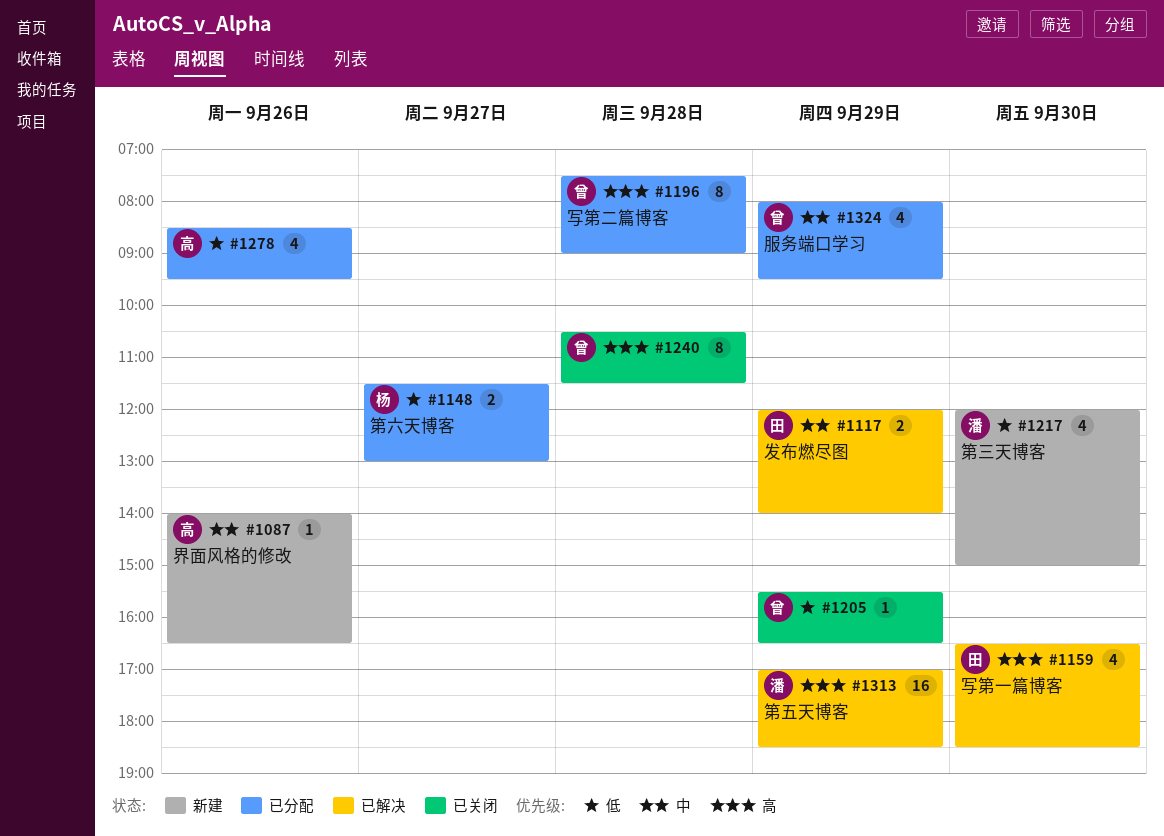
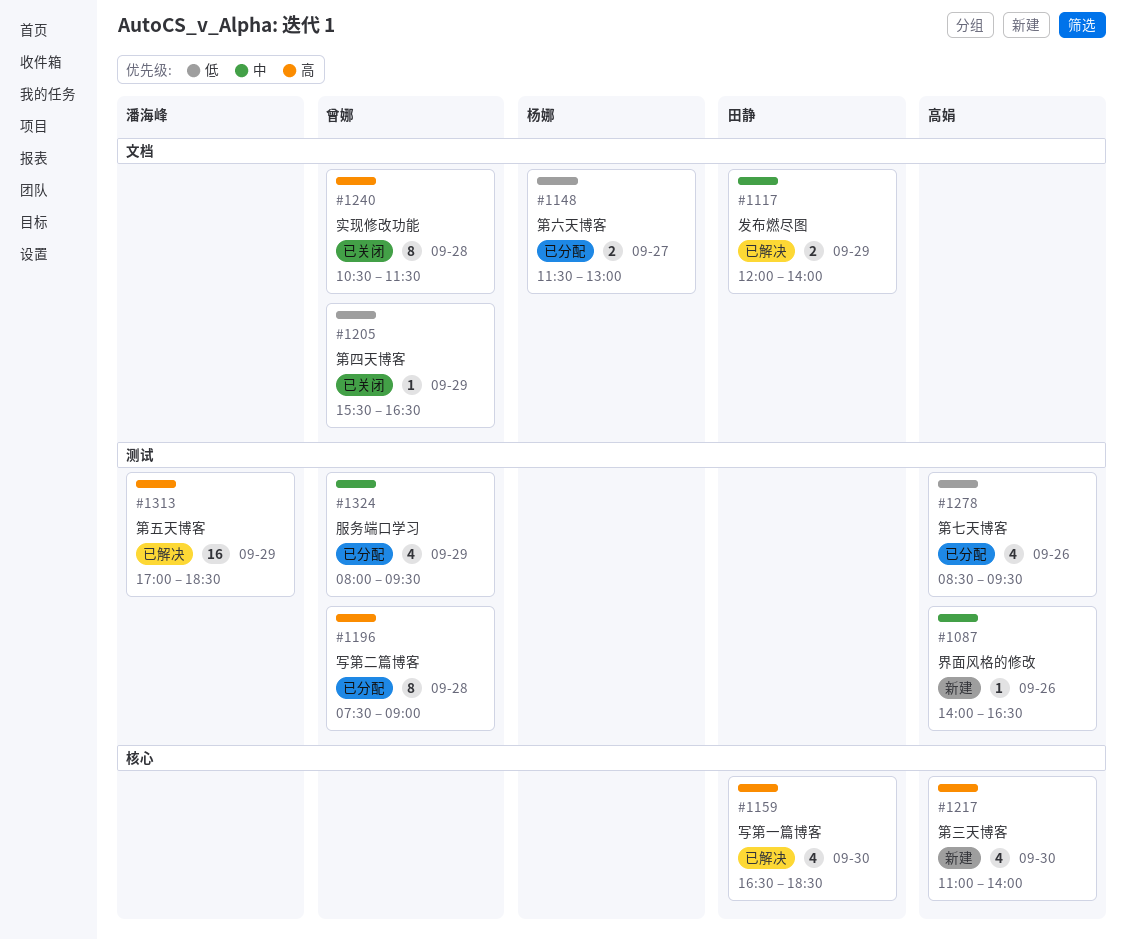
#1217, owner: 潘海峰 -> 高娟
#1217, priority: 低 -> 高
#1217, begins: 12:00 -> 11:00
#1217, ends: 15:00 -> 14:00

